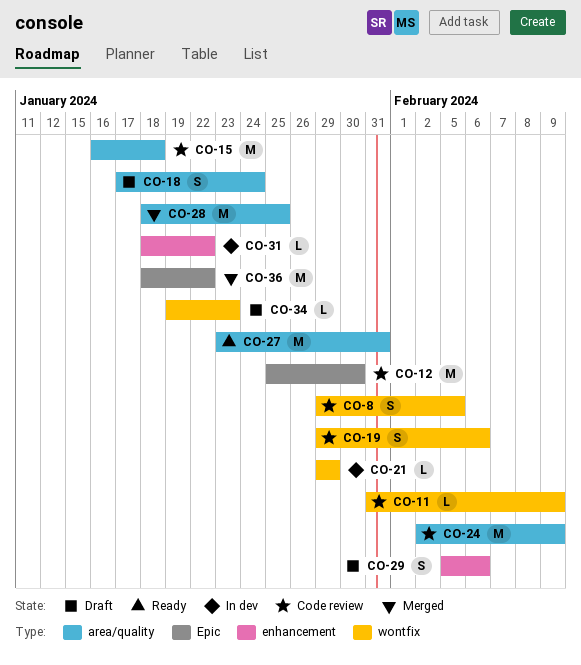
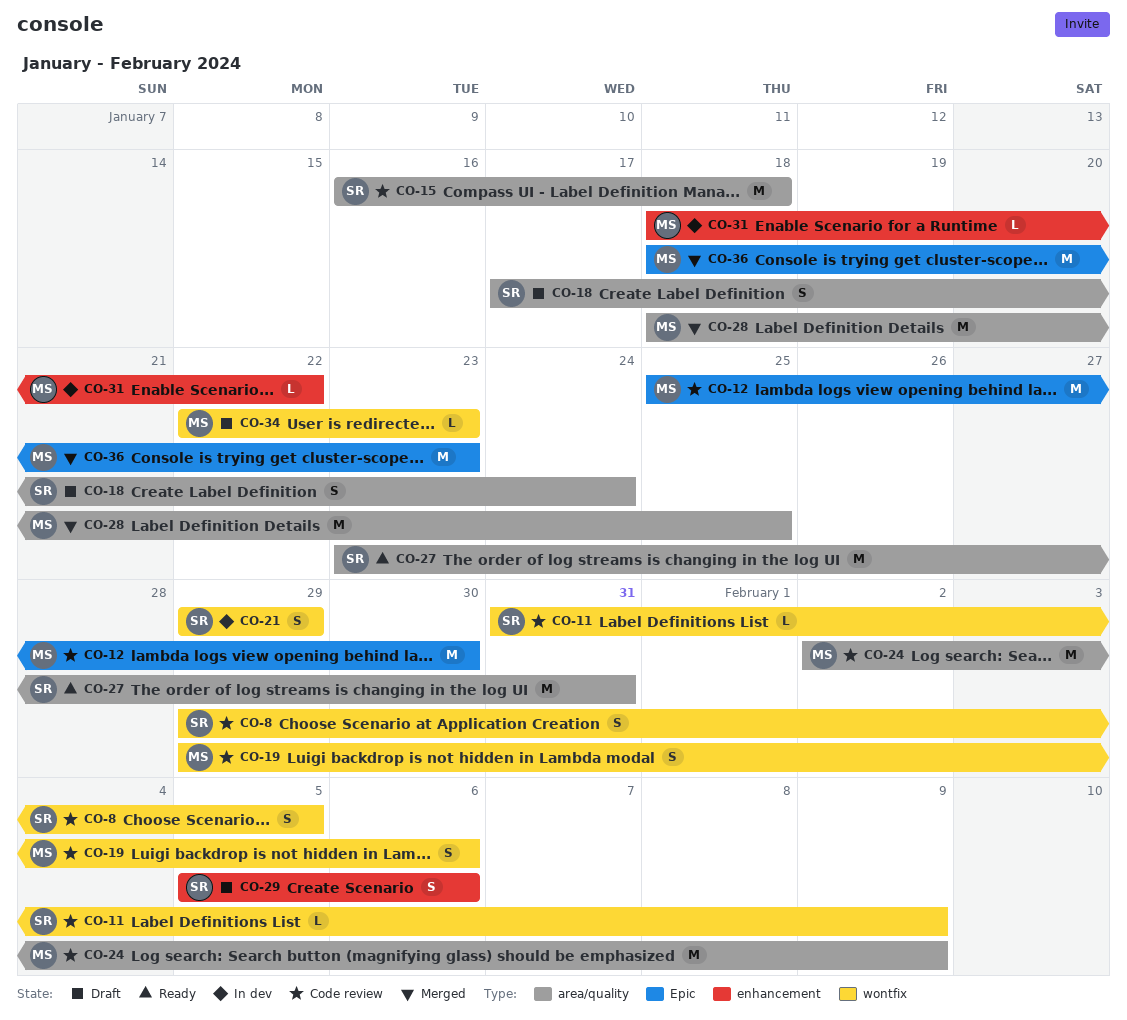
CO-21, estimate: L -> S
CO-34, start: Jan 19 -> Jan 22
CO-36, due: Jan 22 -> Jan 23

